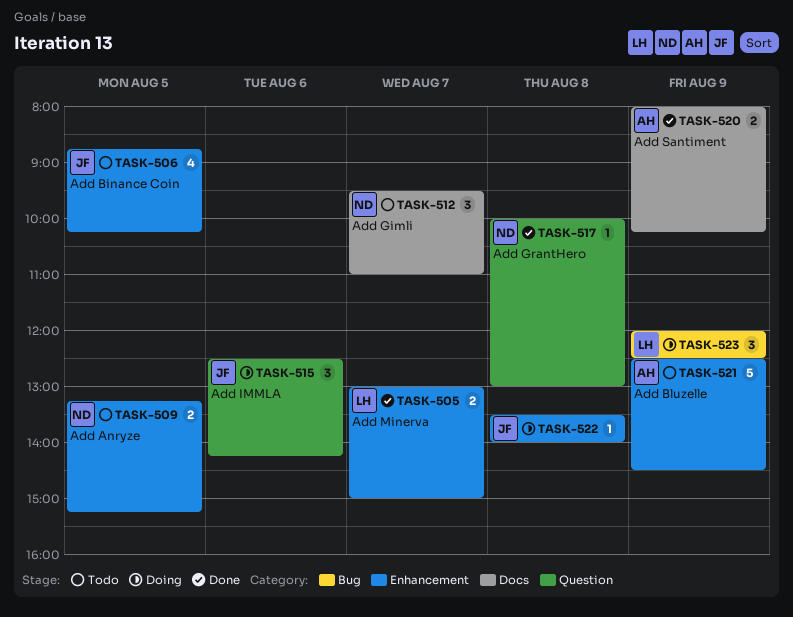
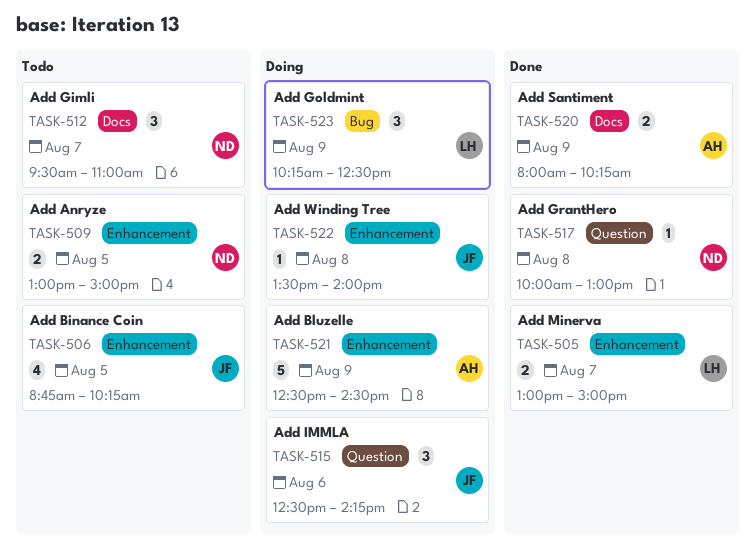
TASK-509, begins: 13:15 -> 13:00
TASK-509, ends: 15:15 -> 15:00
TASK-521, status: Todo -> Doing
TASK-523, begins: 12:00 -> 10:15

